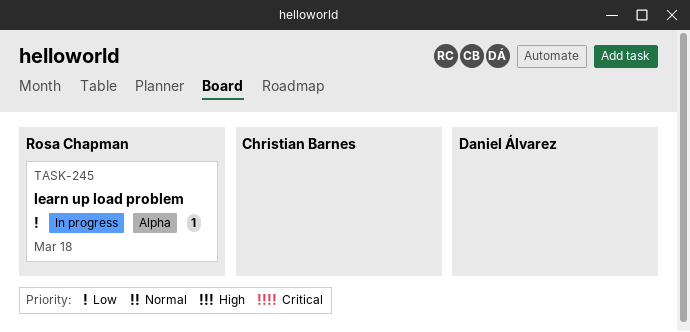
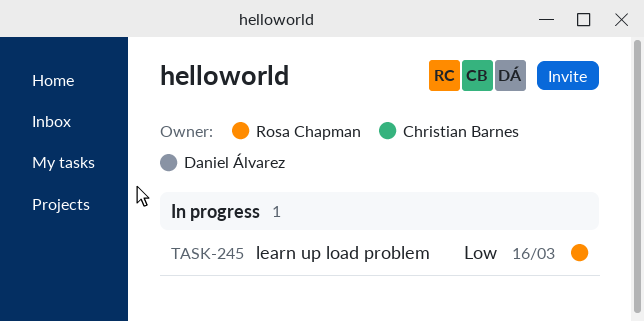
TASK-245, due: Mar 18 -> Mar 16

